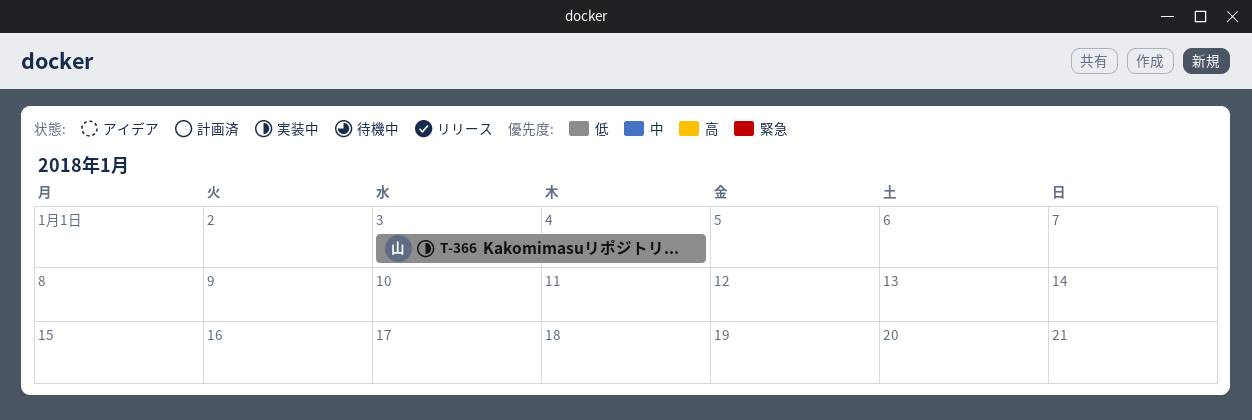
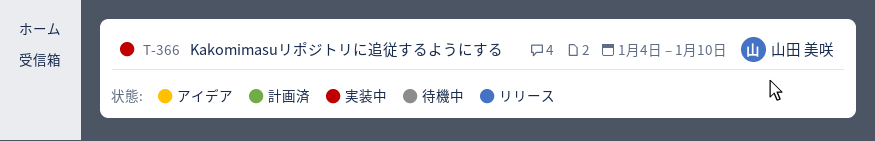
T-366, start: Jan 3 -> Jan 4
T-366, due: Jan 4 -> Jan 10

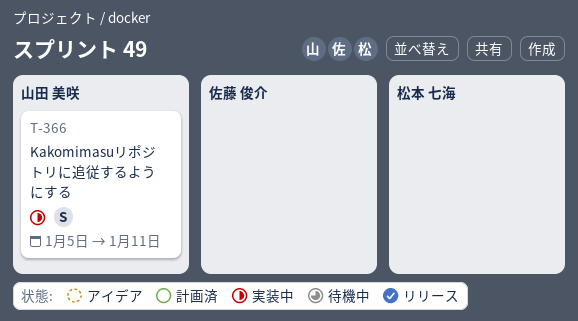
T-366, start: Jan 4 -> Jan 5
T-366, due: Jan 10 -> Jan 11

